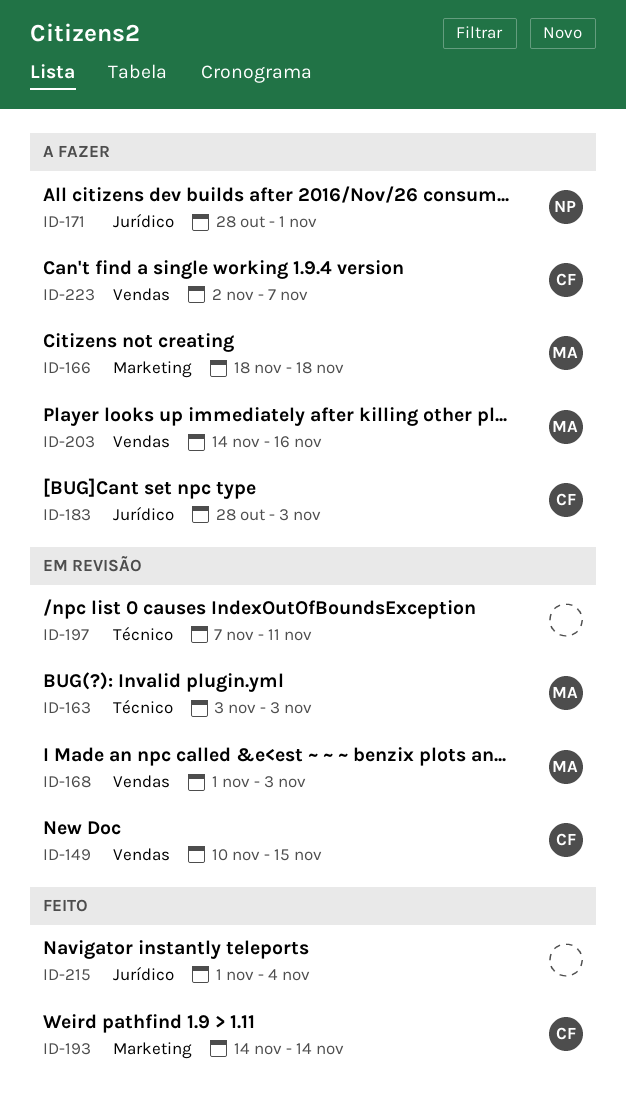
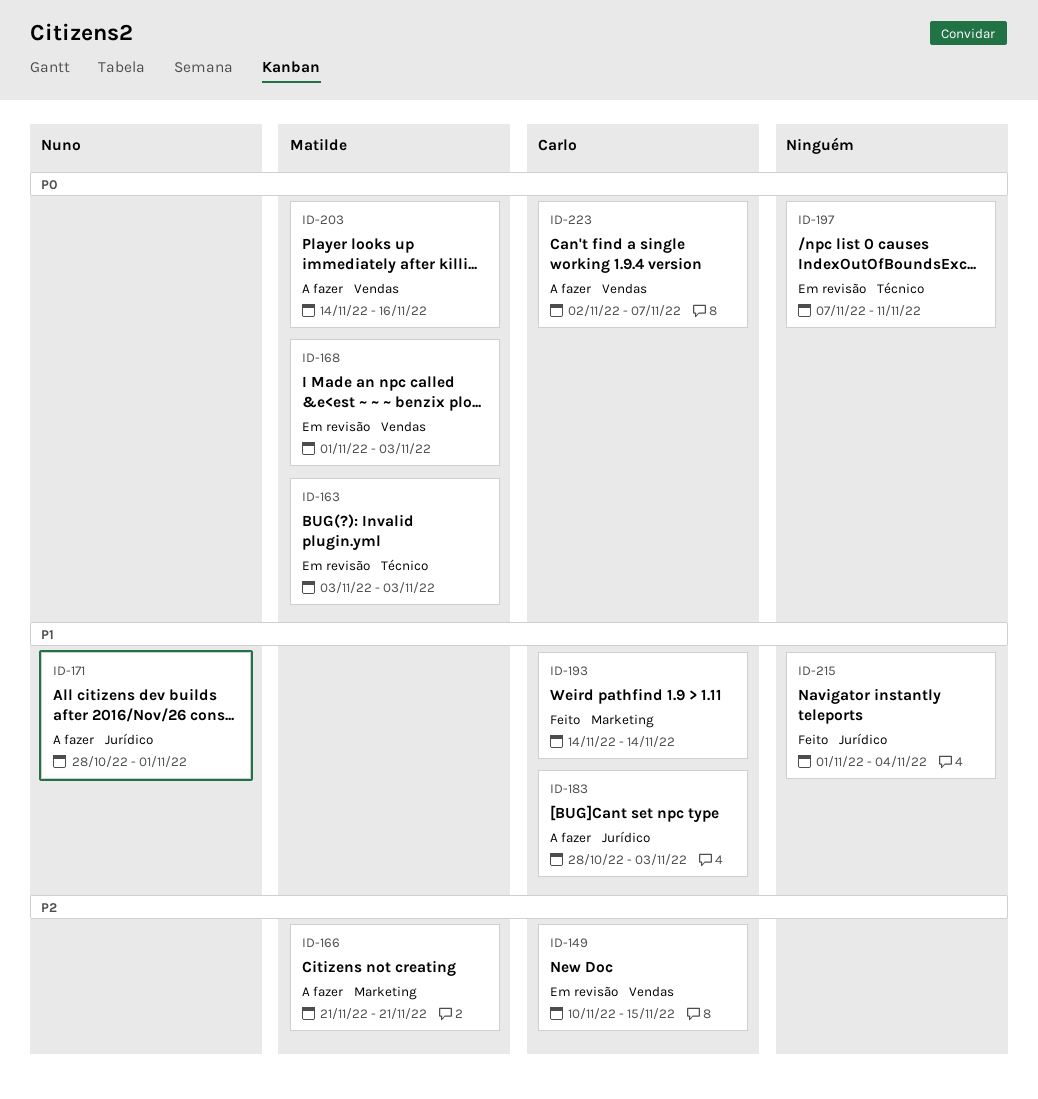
ID-166, start: Nov 18 -> Nov 21
ID-166, due: Nov 18 -> Nov 21

